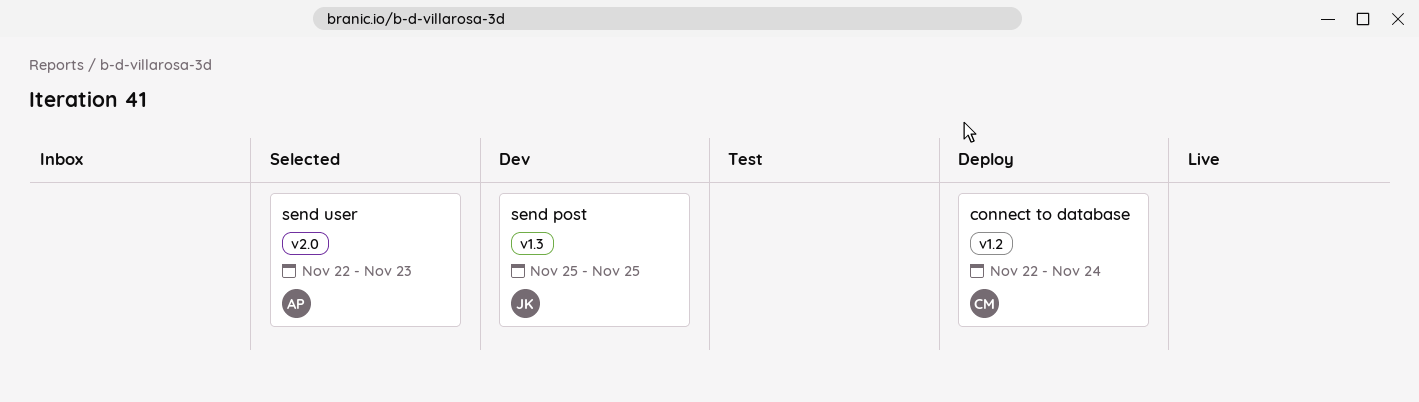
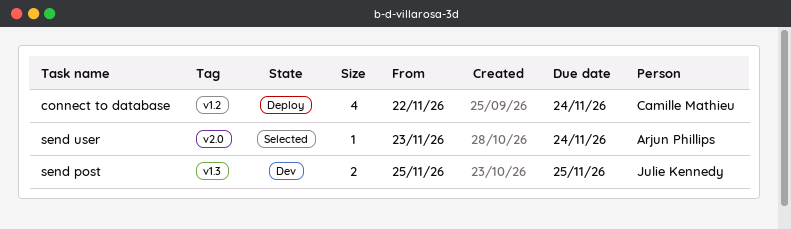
send user, start: Nov 22 -> Nov 23
send user, due: Nov 23 -> Nov 24

